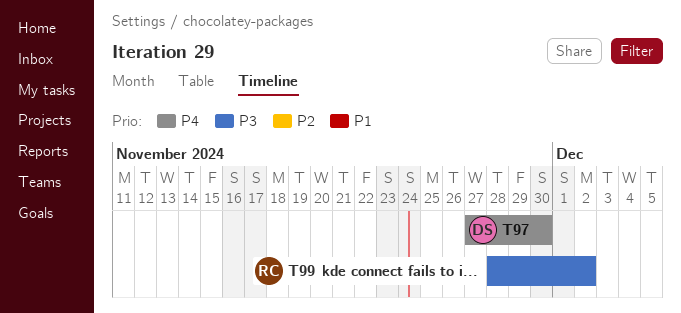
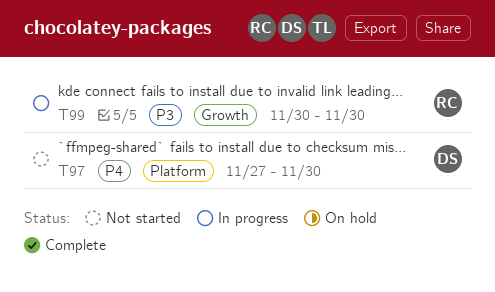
T99, start: Nov 28 -> Nov 30
T99, due: Dec 2 -> Nov 30

